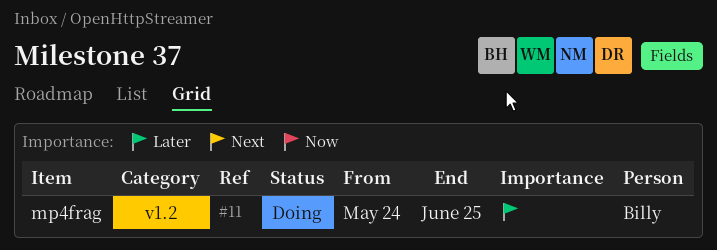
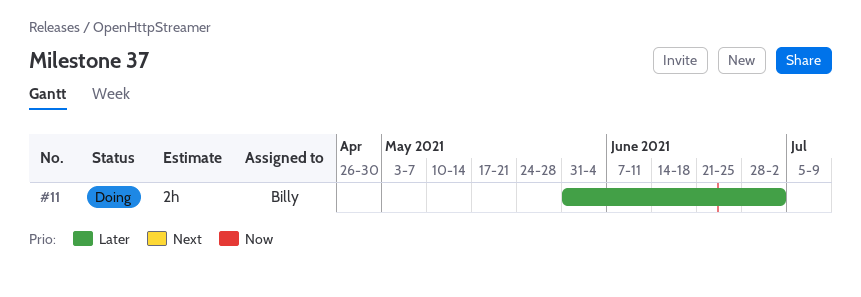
#11, start: May 24 -> May 31
#11, due: Jun 25 -> Jul 2

